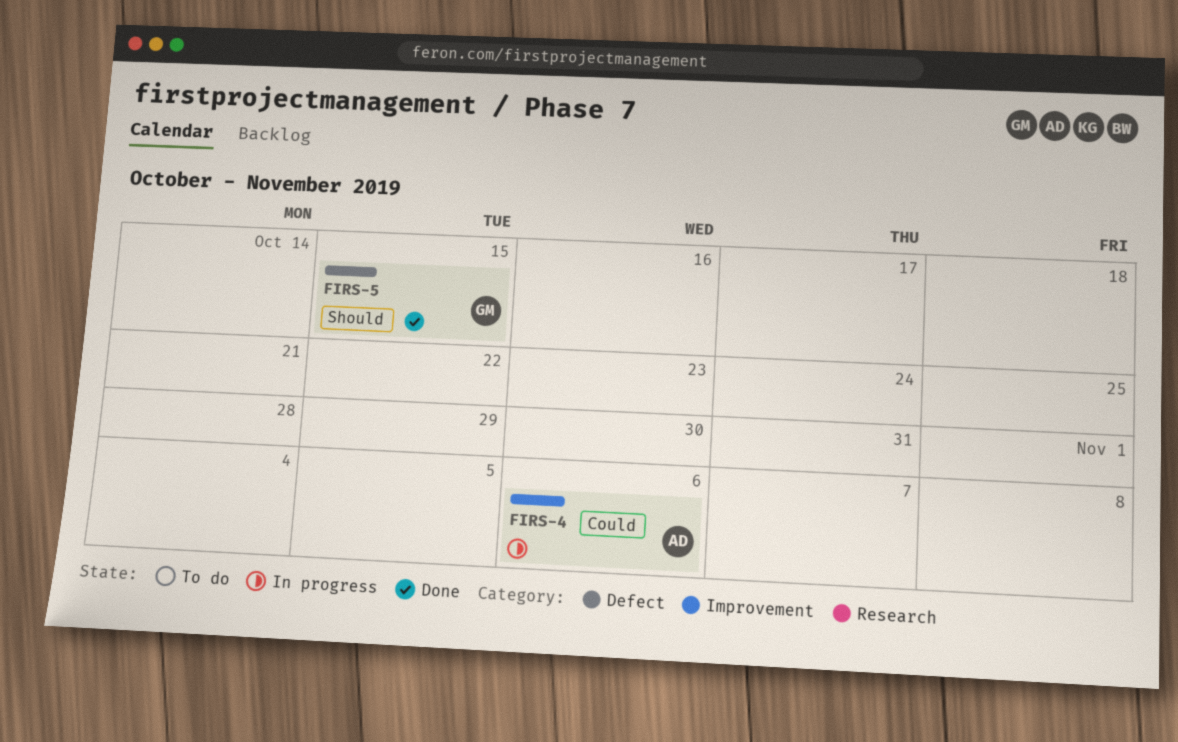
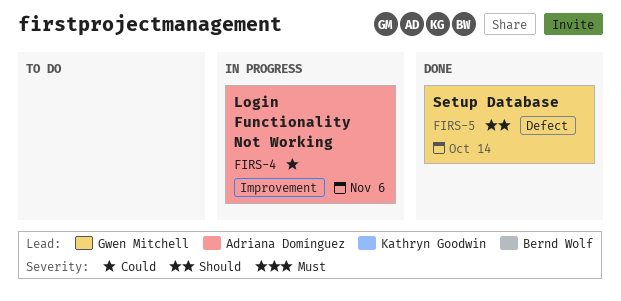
FIRS-5, due: Oct 15 -> Oct 14

